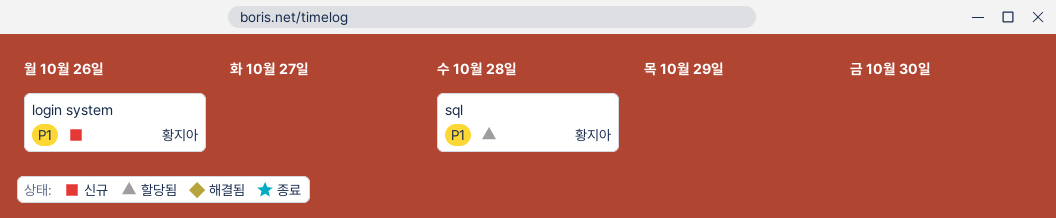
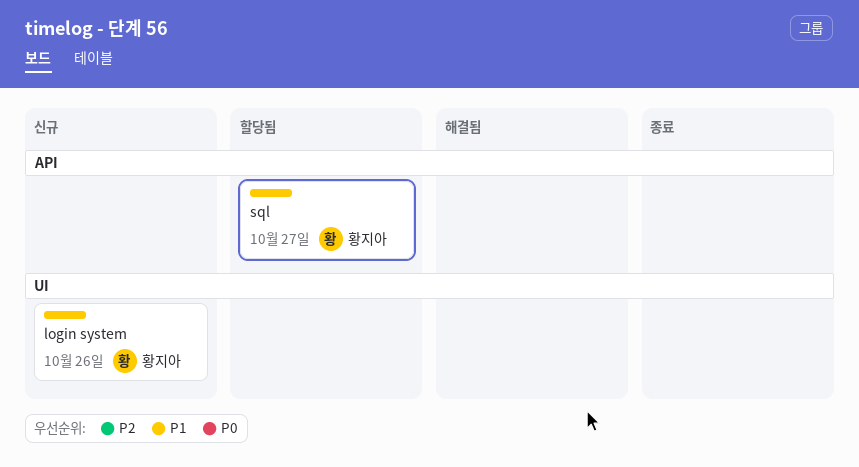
sql, due: Oct 28 -> Oct 27

